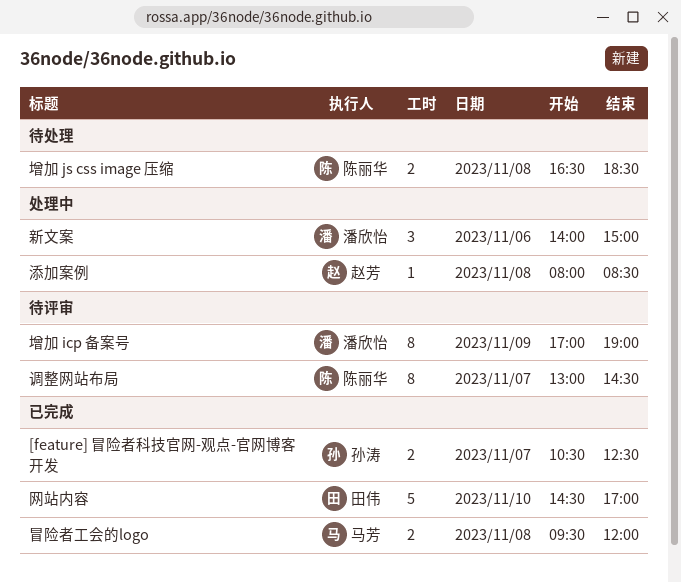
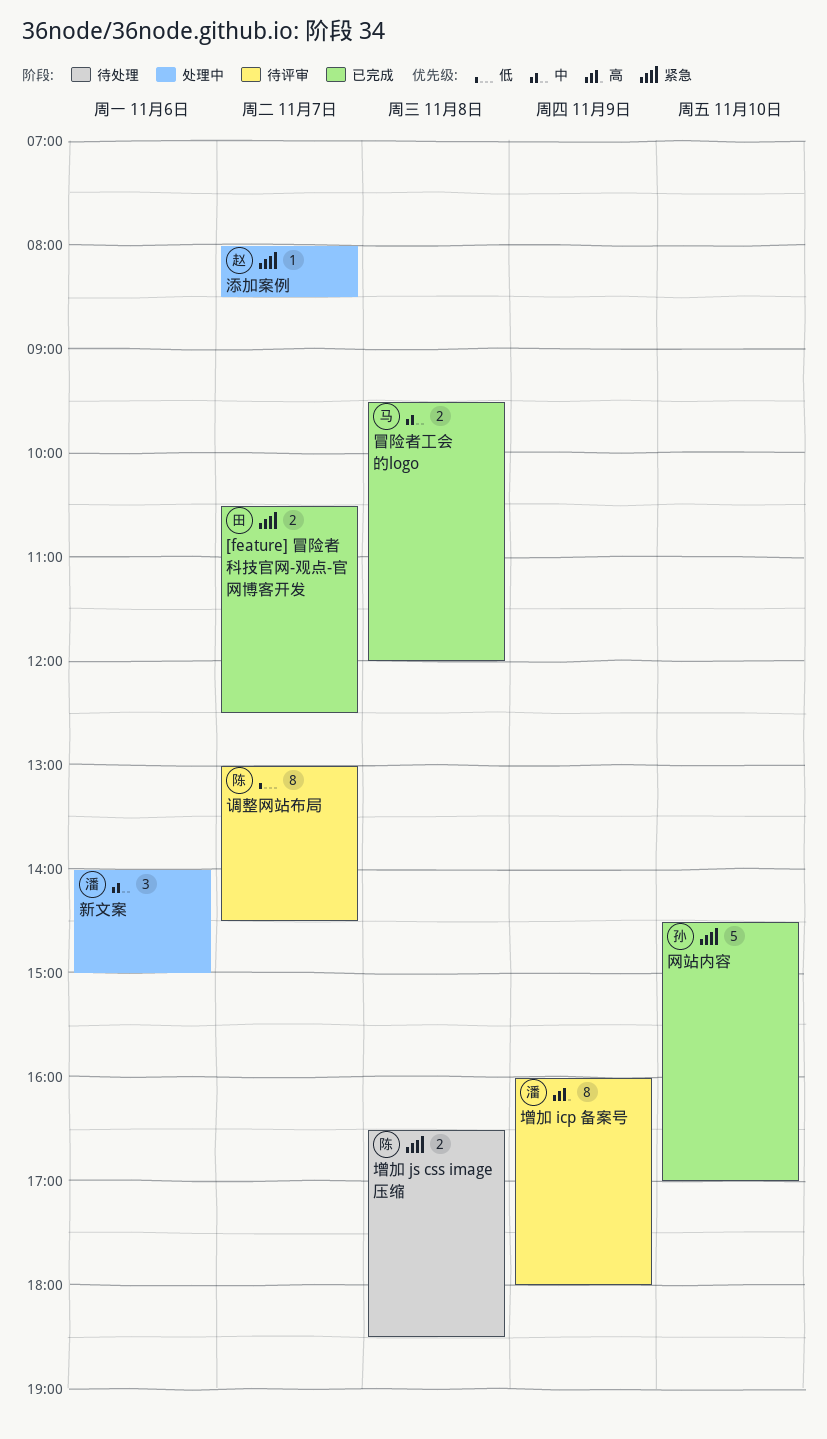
[feature] 冒险者科技官网-观点-官网博客开发, owner: 孙涛 -> 田伟
增加 icp 备案号, begins: 17:00 -> 16:00
增加 icp 备案号, ends: 19:00 -> 18:00
添加案例, day: Nov 8 -> Nov 7
网站内容, owner: 田伟 -> 孙涛

